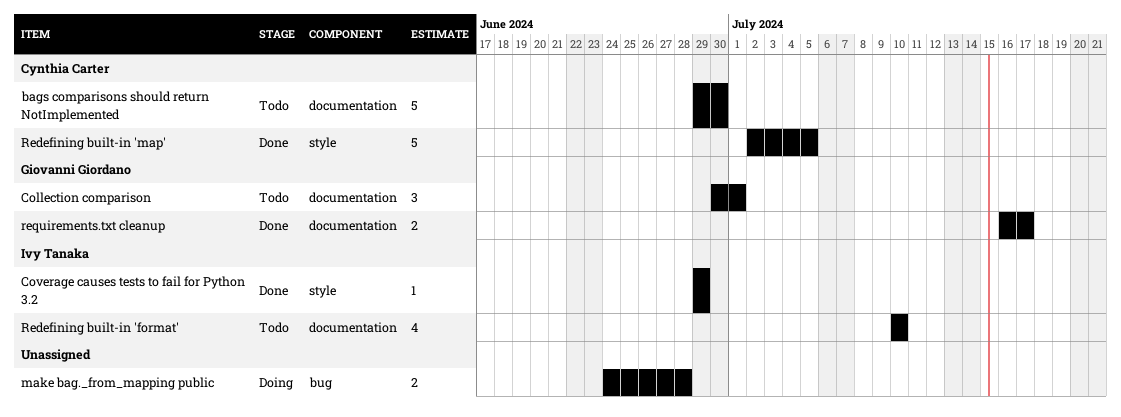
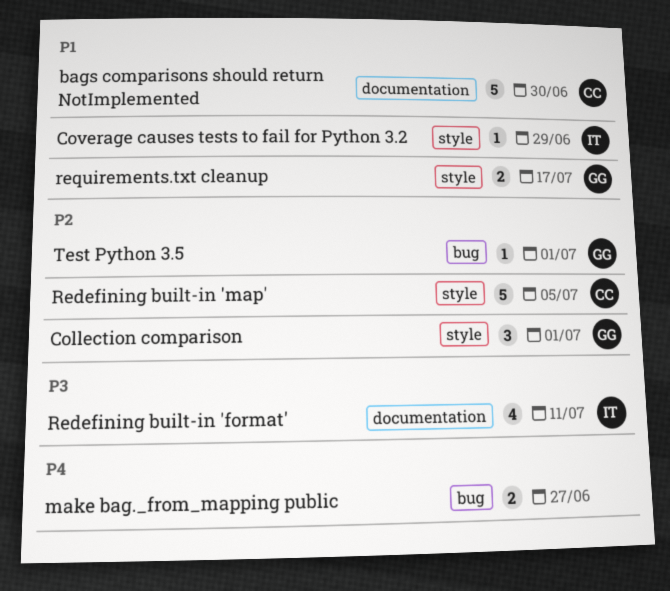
Collection comparison, label: documentation -> style
make bag._from_mapping public, due: Jun 28 -> Jun 27
Redefining built-in 'format', due: Jul 10 -> Jul 11
requirements.txt cleanup, label: documentation -> style
Test Python 3.5: none -> present

